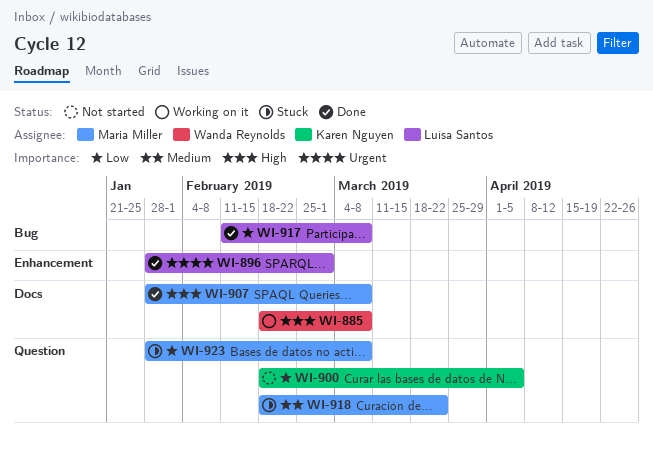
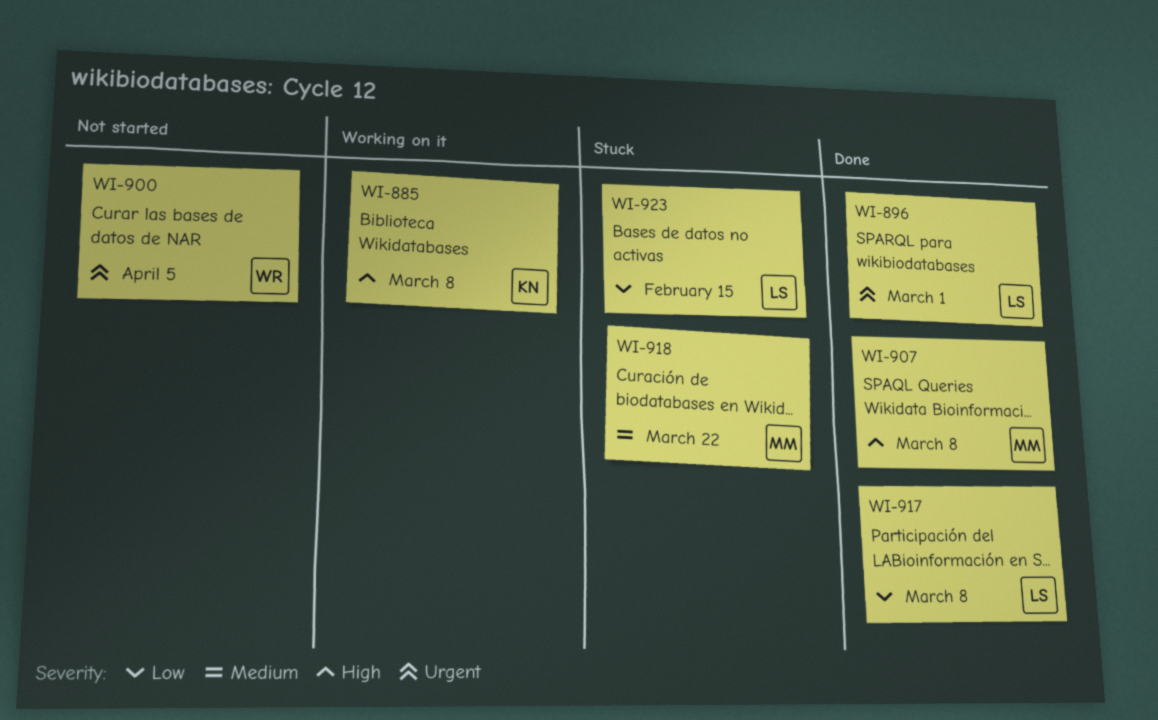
WI-885, owner: Wanda Reynolds -> Karen Nguyen
WI-900, owner: Karen Nguyen -> Wanda Reynolds
WI-900, priority: Low -> Urgent
WI-923, owner: Maria Miller -> Luísa Santos
WI-923, due: Mar 8 -> Feb 15

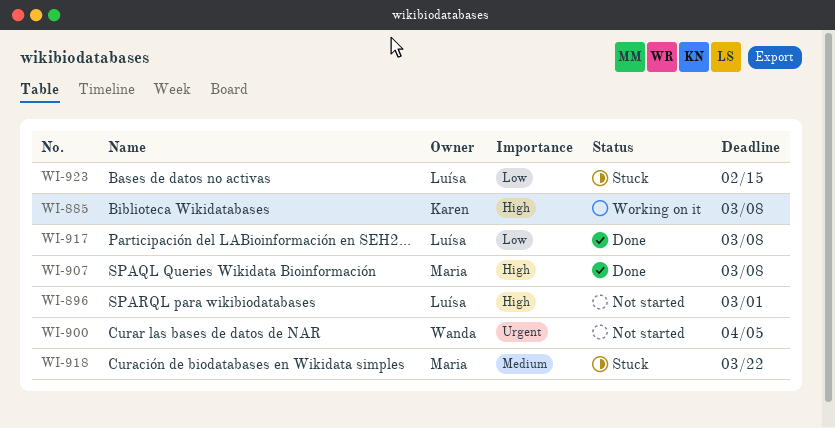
WI-896, status: Done -> Not started
WI-896, priority: Urgent -> High

